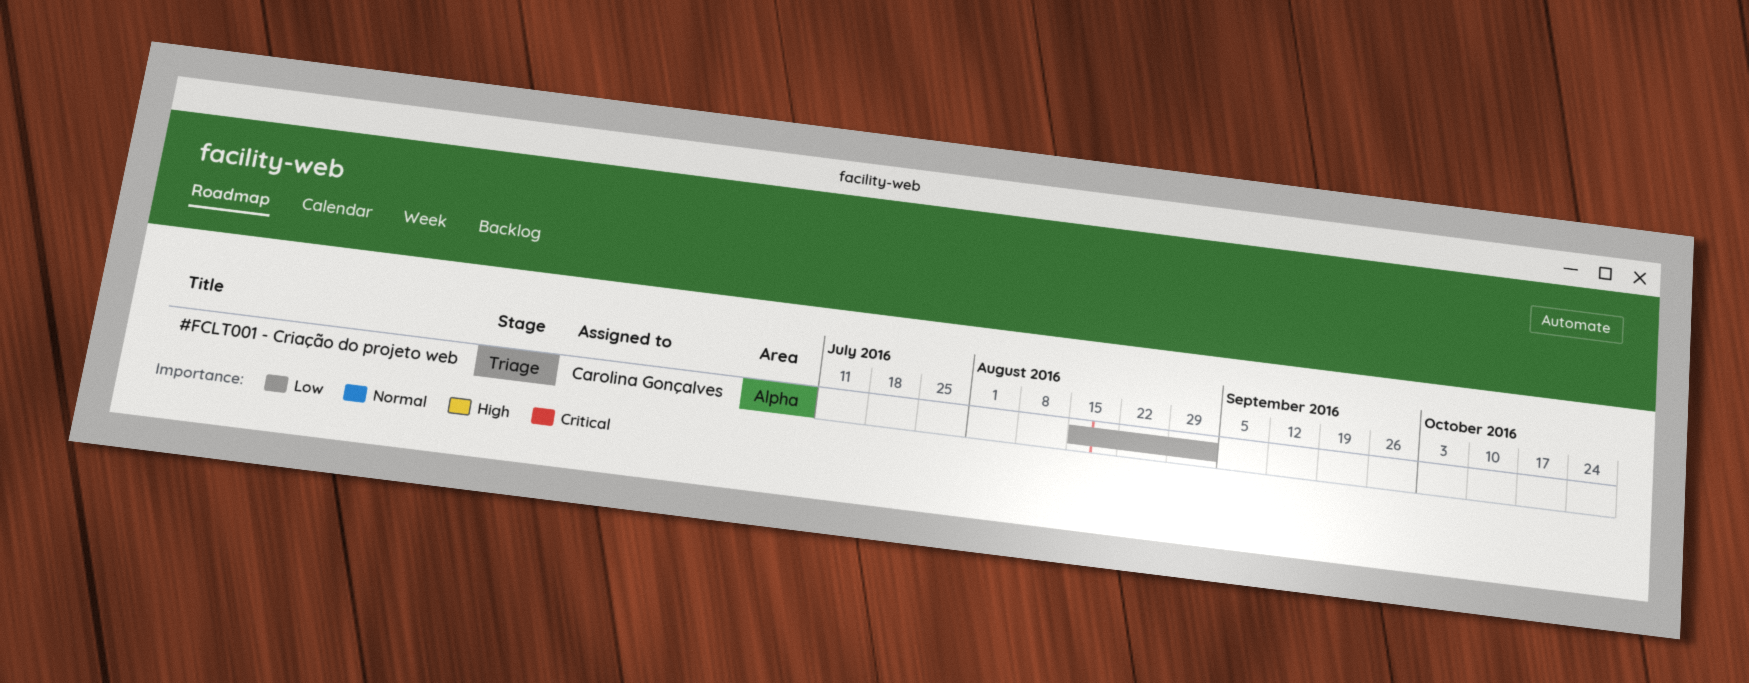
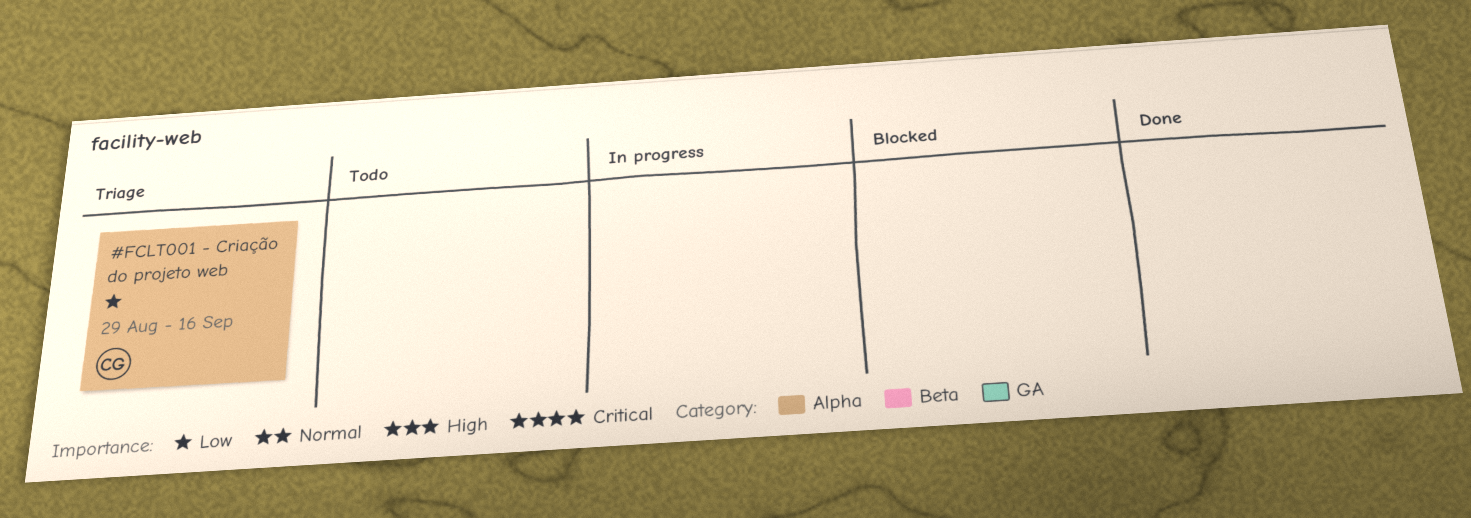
#FCLT001 - Criação do projeto web, start: Aug 15 -> Aug 29
#FCLT001 - Criação do projeto web, due: Sep 2 -> Sep 16

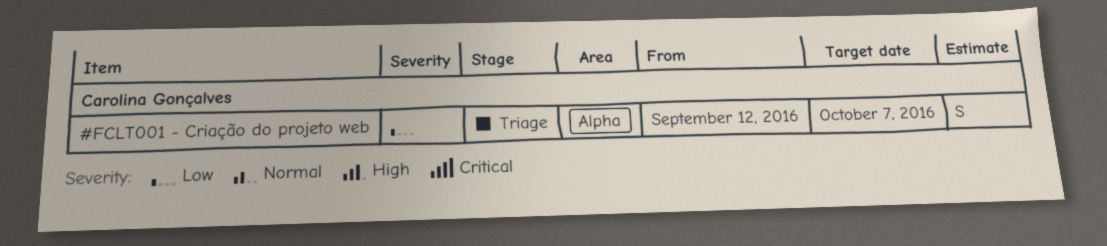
#FCLT001 - Criação do projeto web, start: Aug 29 -> Sep 12
#FCLT001 - Criação do projeto web, due: Sep 16 -> Oct 7

